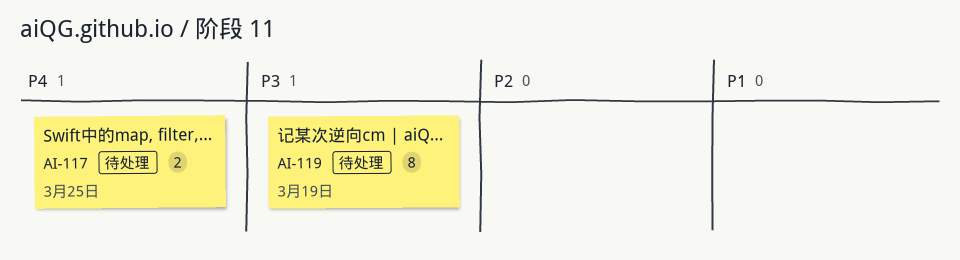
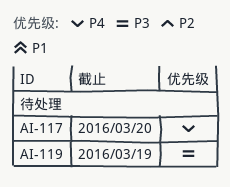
AI-117, due: Mar 25 -> Mar 20

